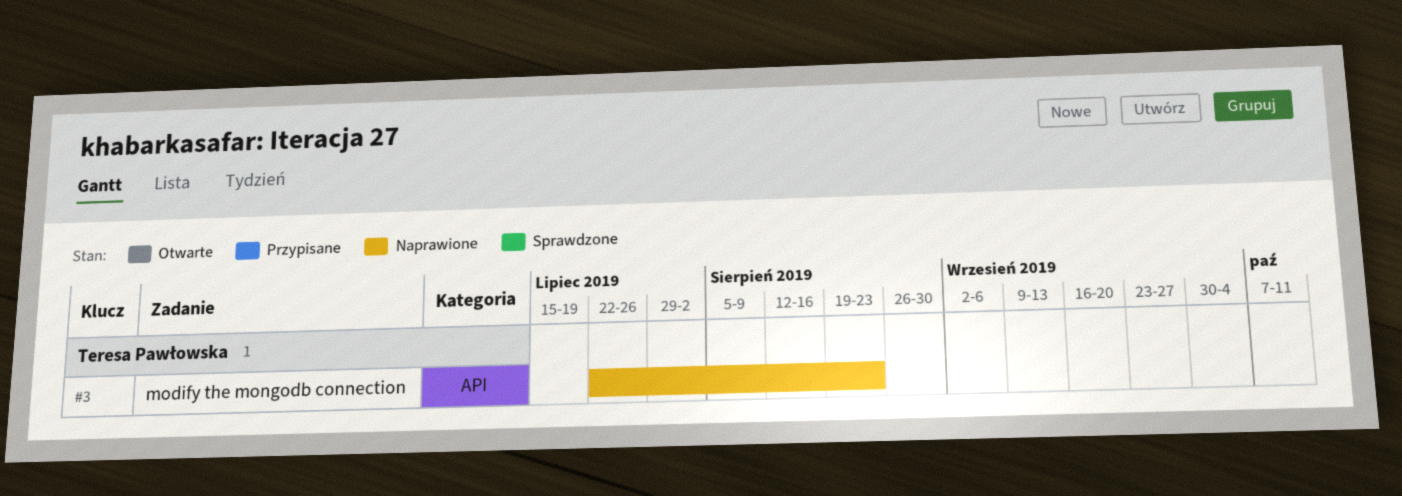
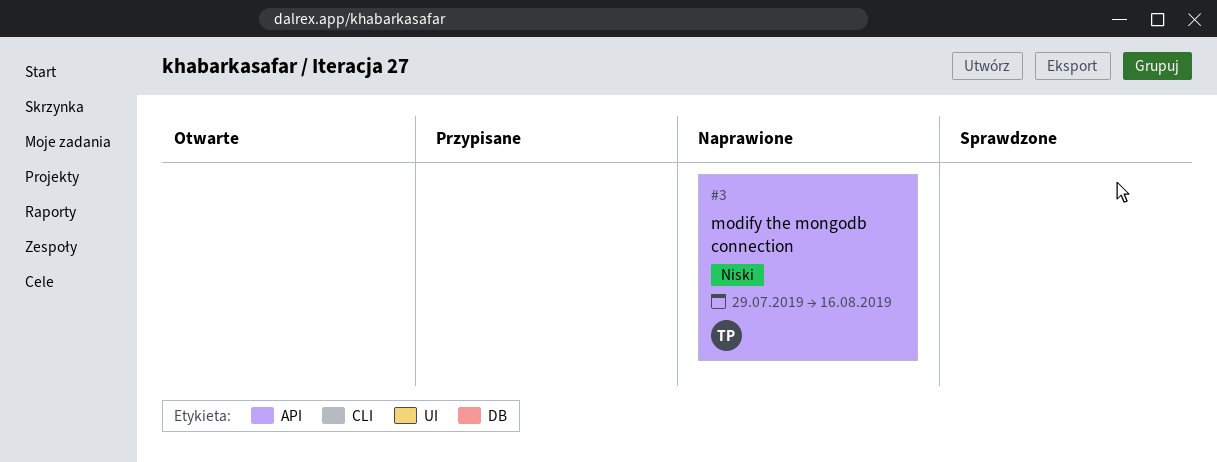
#3, start: Jul 22 -> Jul 29
#3, due: Aug 23 -> Aug 16

